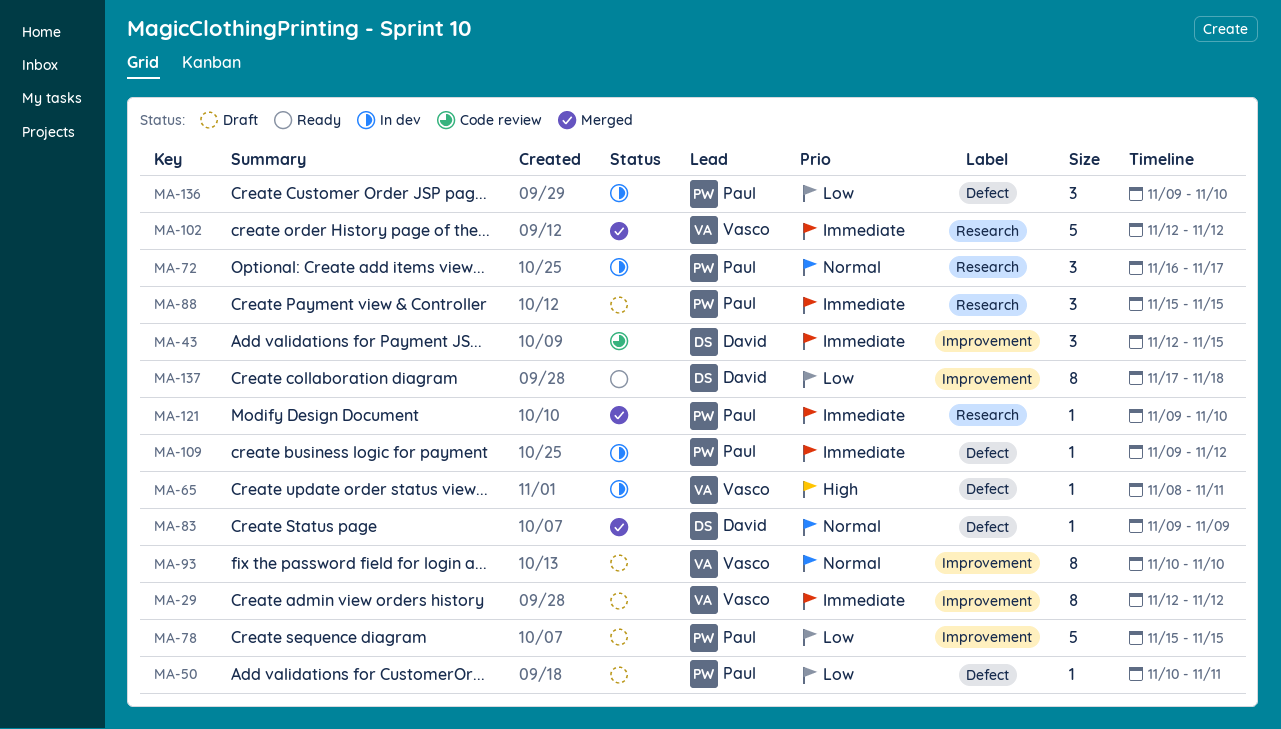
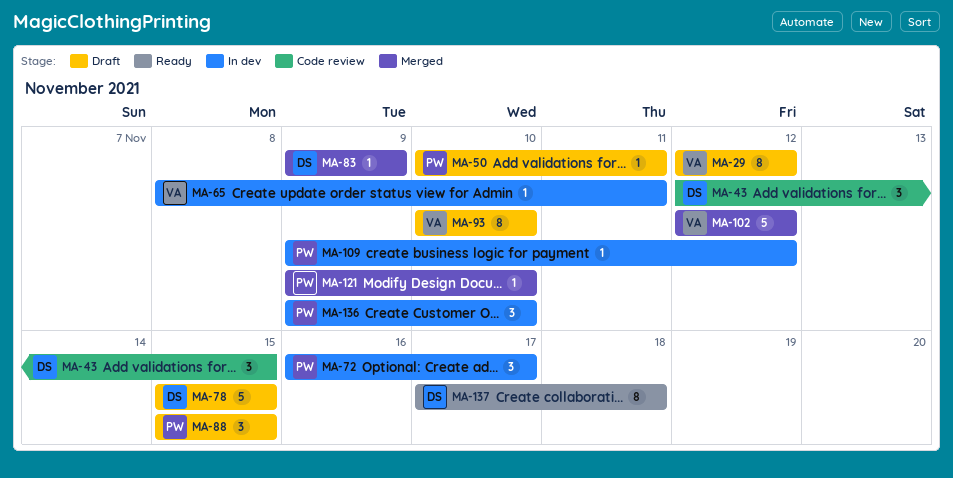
MA-78, owner: Paul -> David

